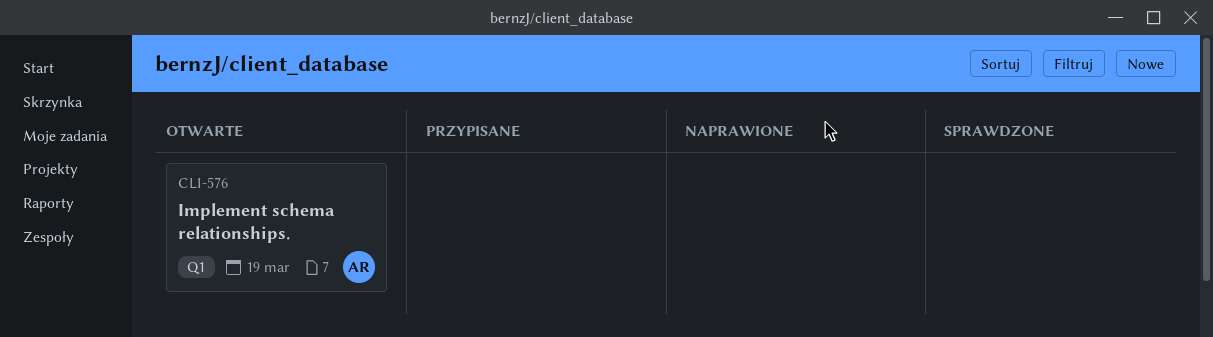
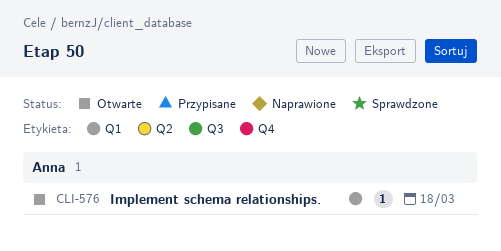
CLI-576, due: Mar 19 -> Mar 18

